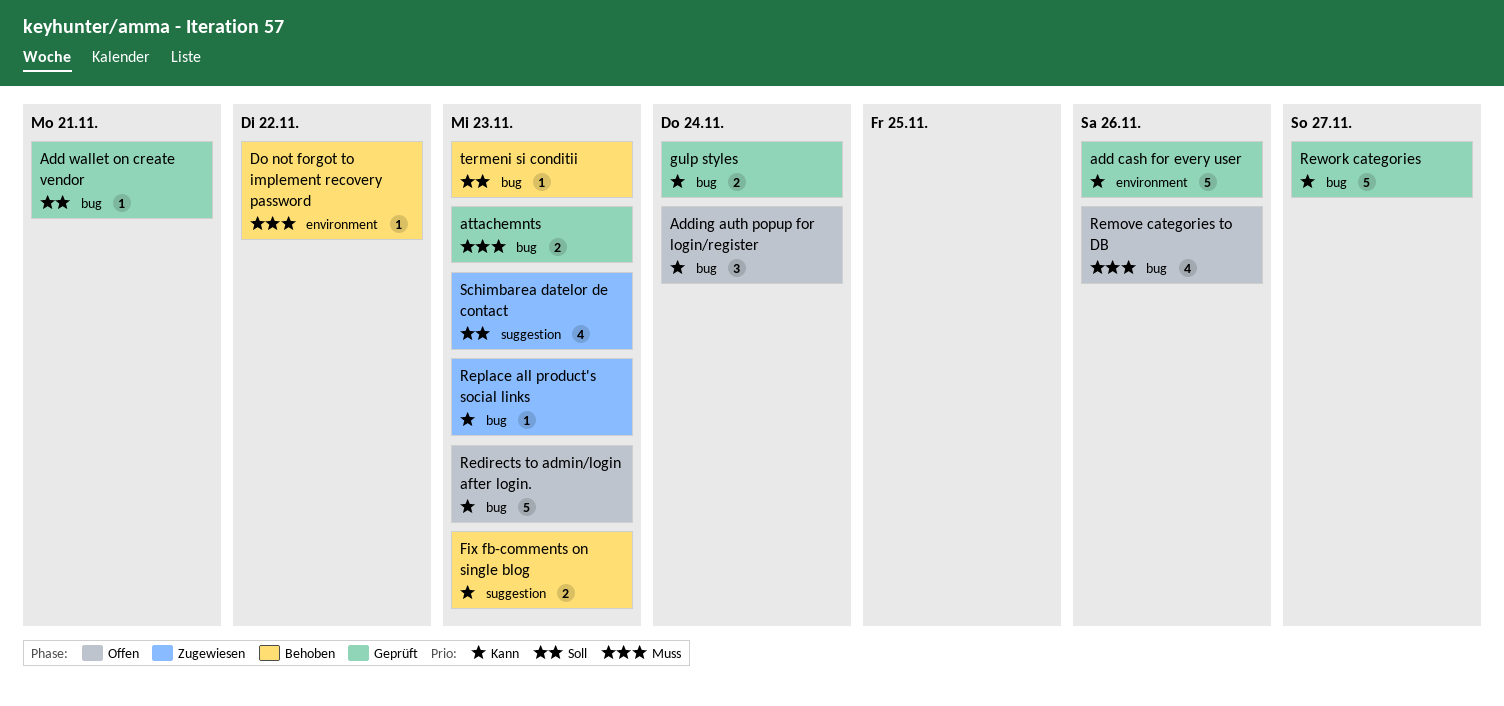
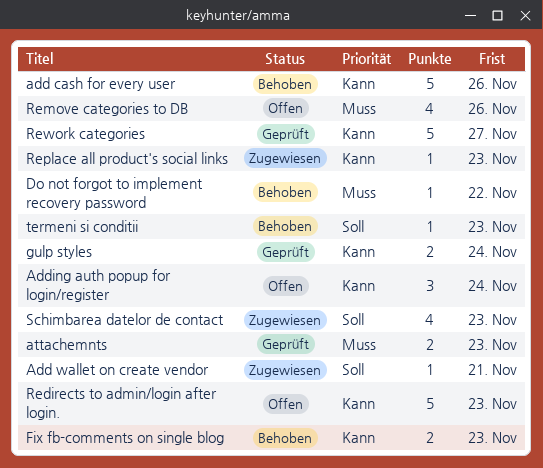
add cash for every user, status: Geprüft -> Behoben
Add wallet on create vendor, status: Geprüft -> Zugewiesen

